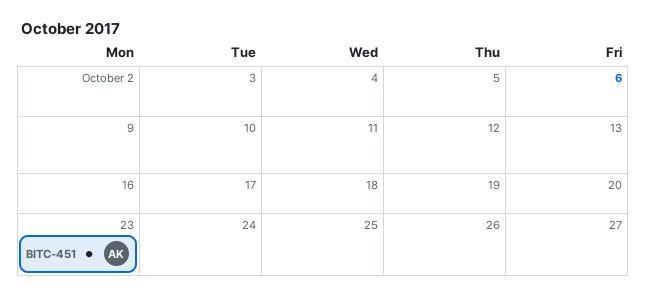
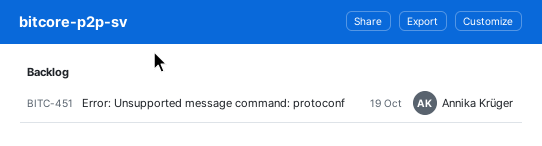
BITC-451, due: Oct 23 -> Oct 19

